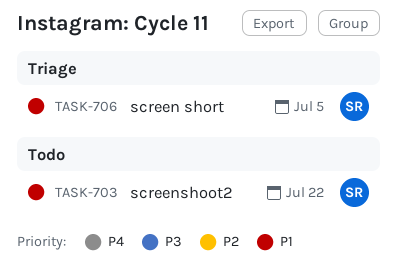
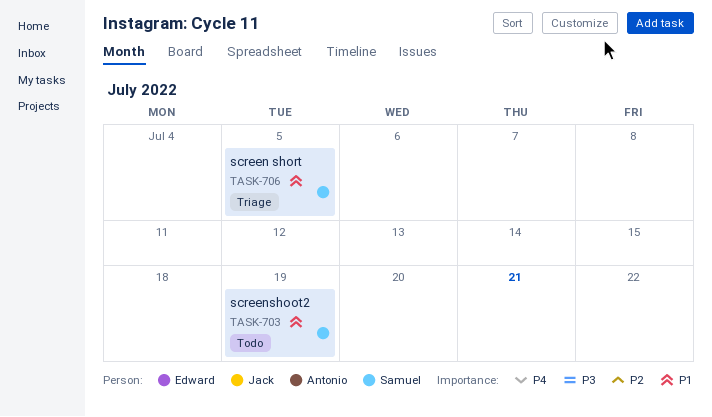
TASK-703, due: Jul 22 -> Jul 19

